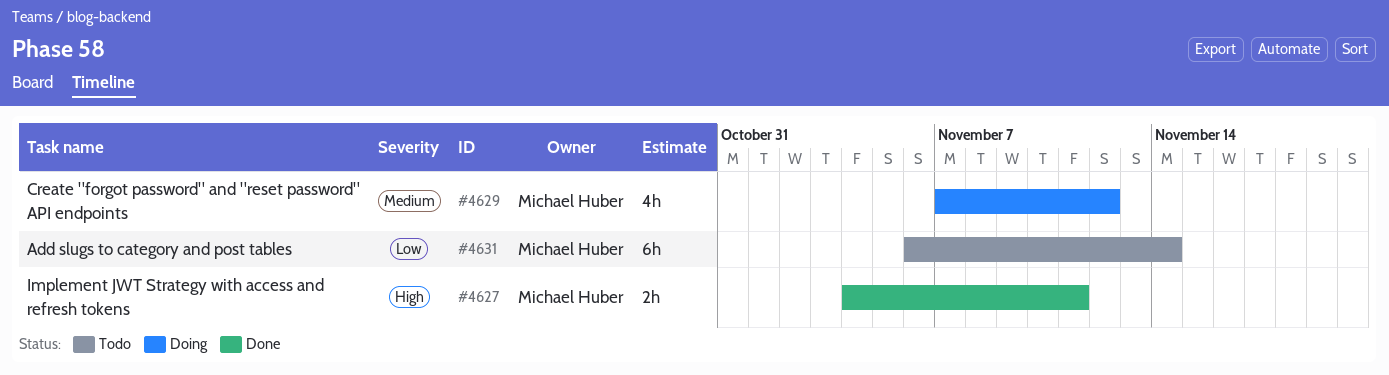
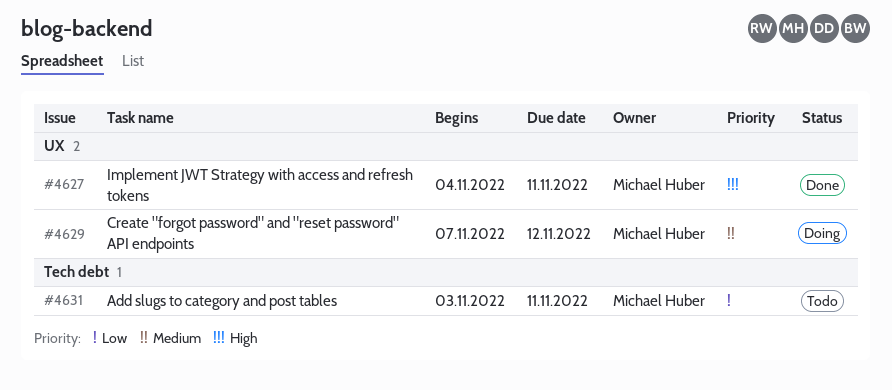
#4631, start: Nov 6 -> Nov 3
#4631, due: Nov 14 -> Nov 11

